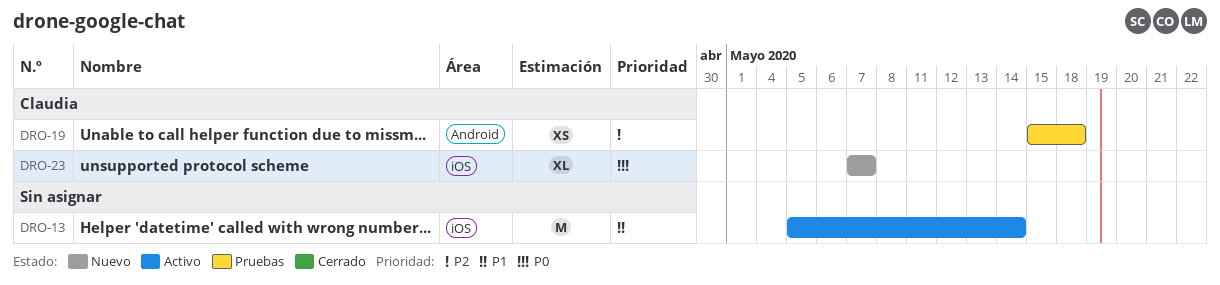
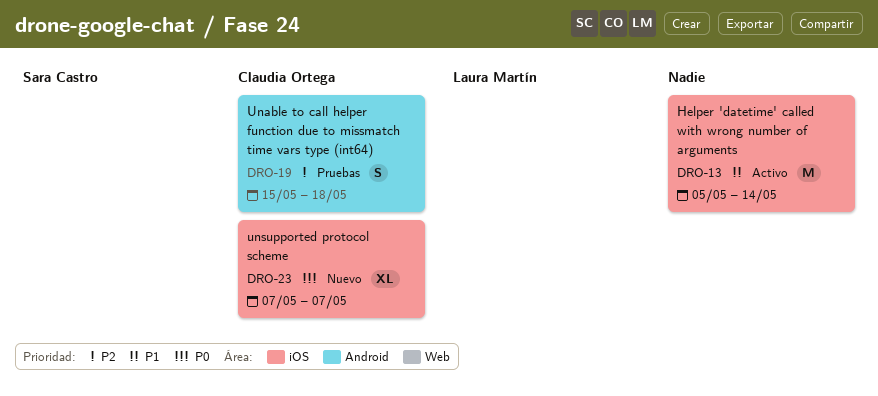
DRO-19, estimate: XS -> S

